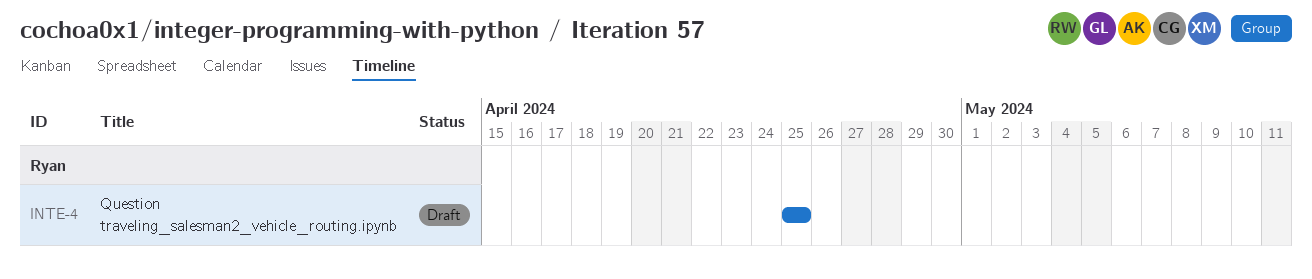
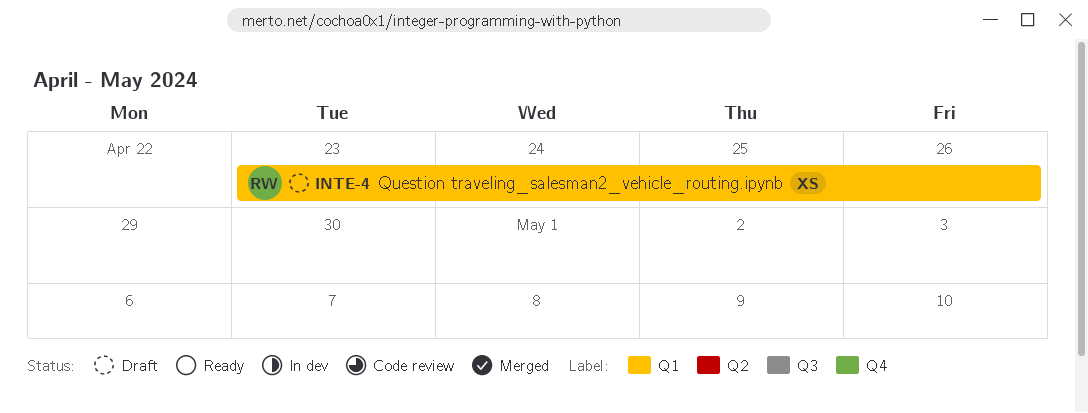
INTE-4, start: Apr 25 -> Apr 23
INTE-4, due: Apr 25 -> Apr 26

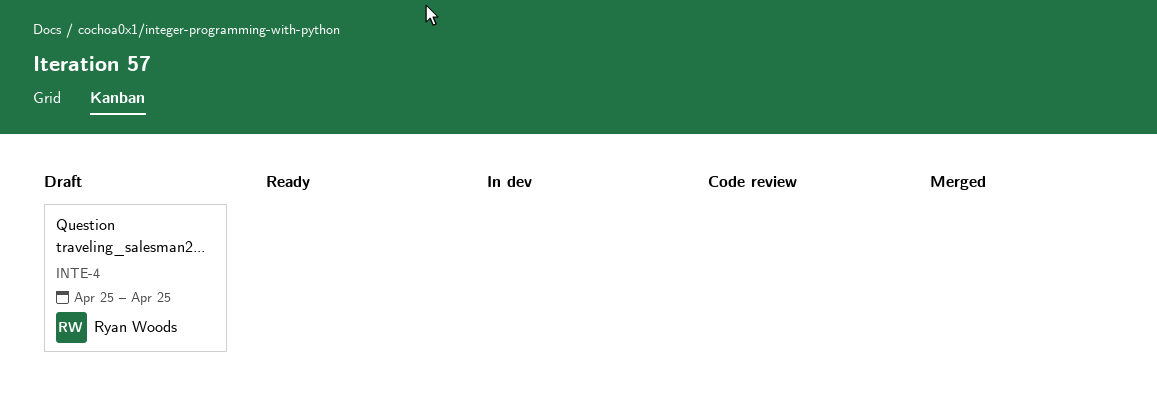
INTE-4, start: Apr 23 -> Apr 25
INTE-4, due: Apr 26 -> Apr 25

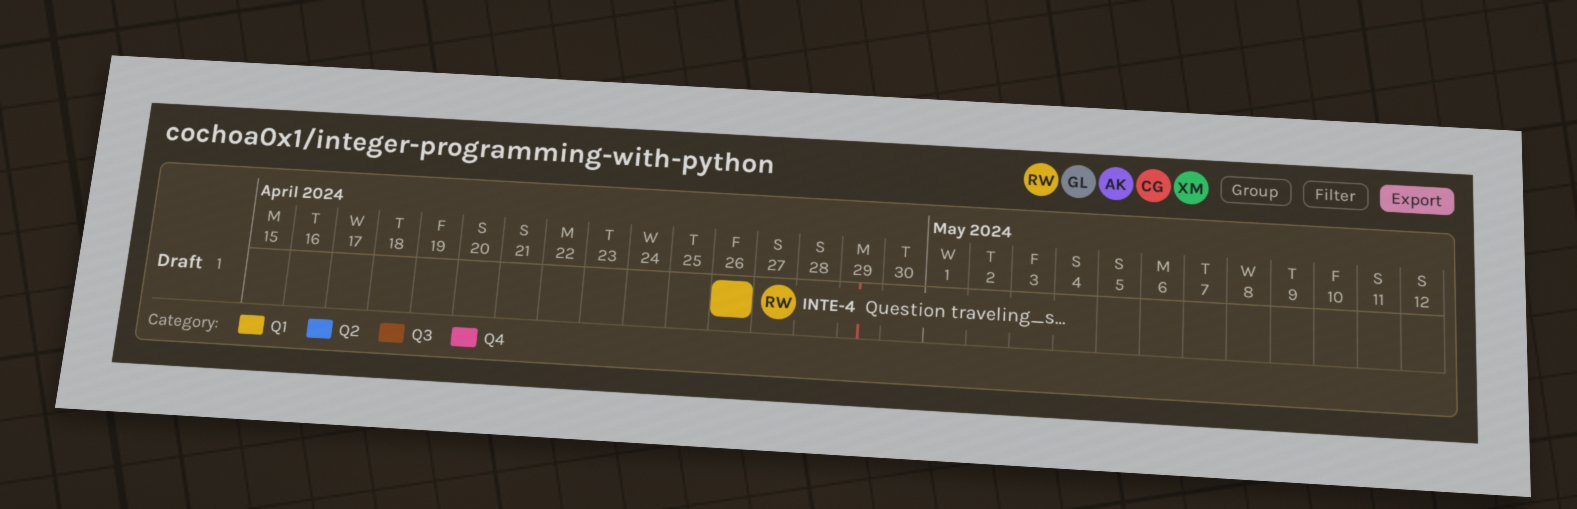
INTE-4, start: Apr 25 -> Apr 26
INTE-4, due: Apr 25 -> Apr 26

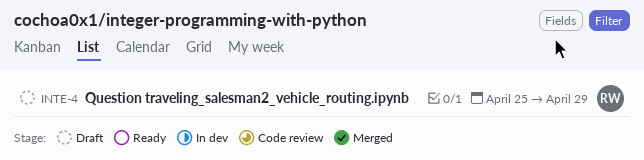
INTE-4, start: Apr 26 -> Apr 25
INTE-4, due: Apr 26 -> Apr 29

